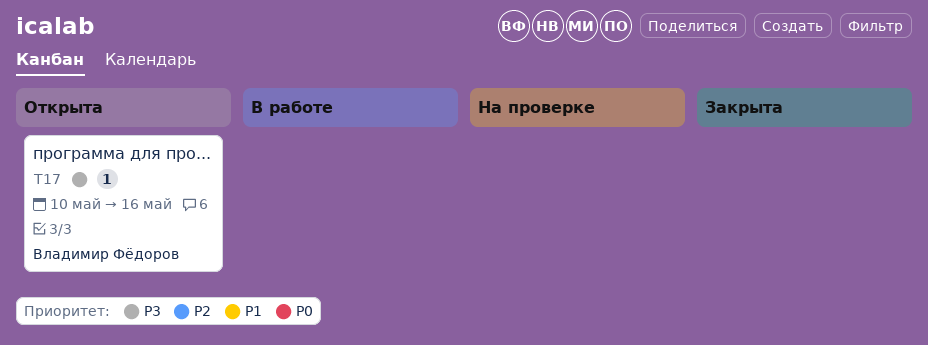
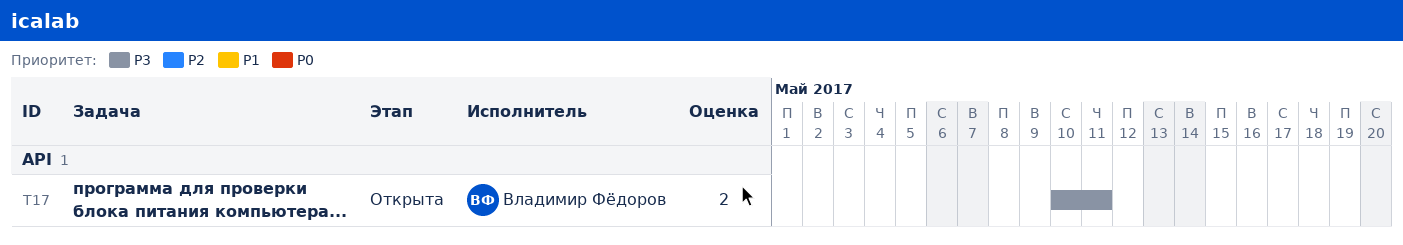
T17, estimate: 1 -> 2
T17, due: May 16 -> May 11

